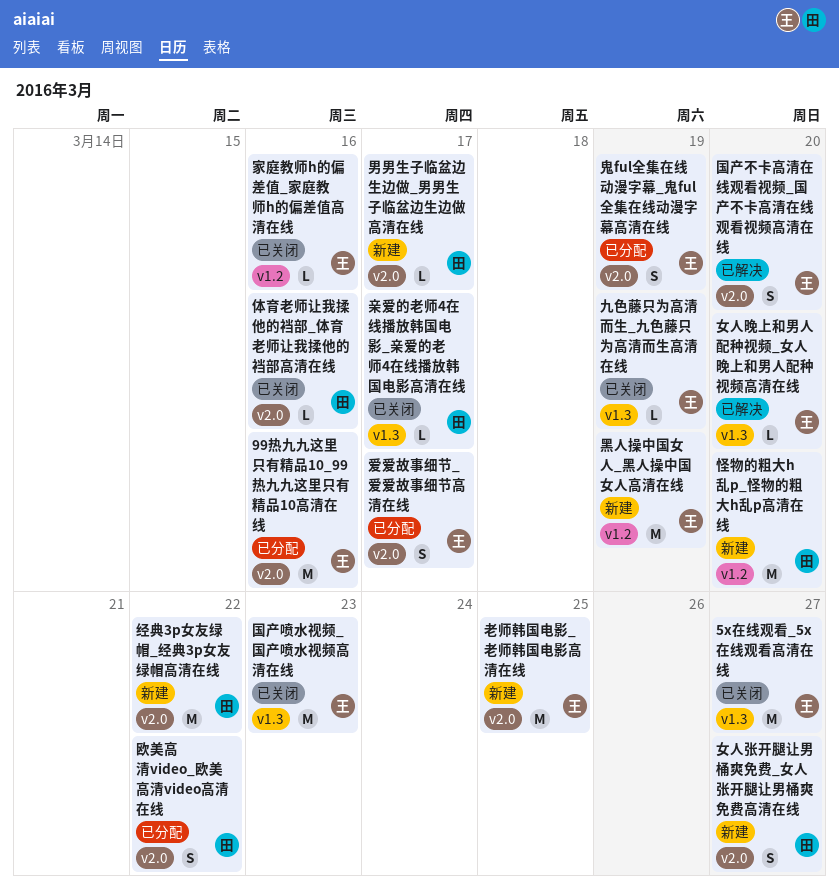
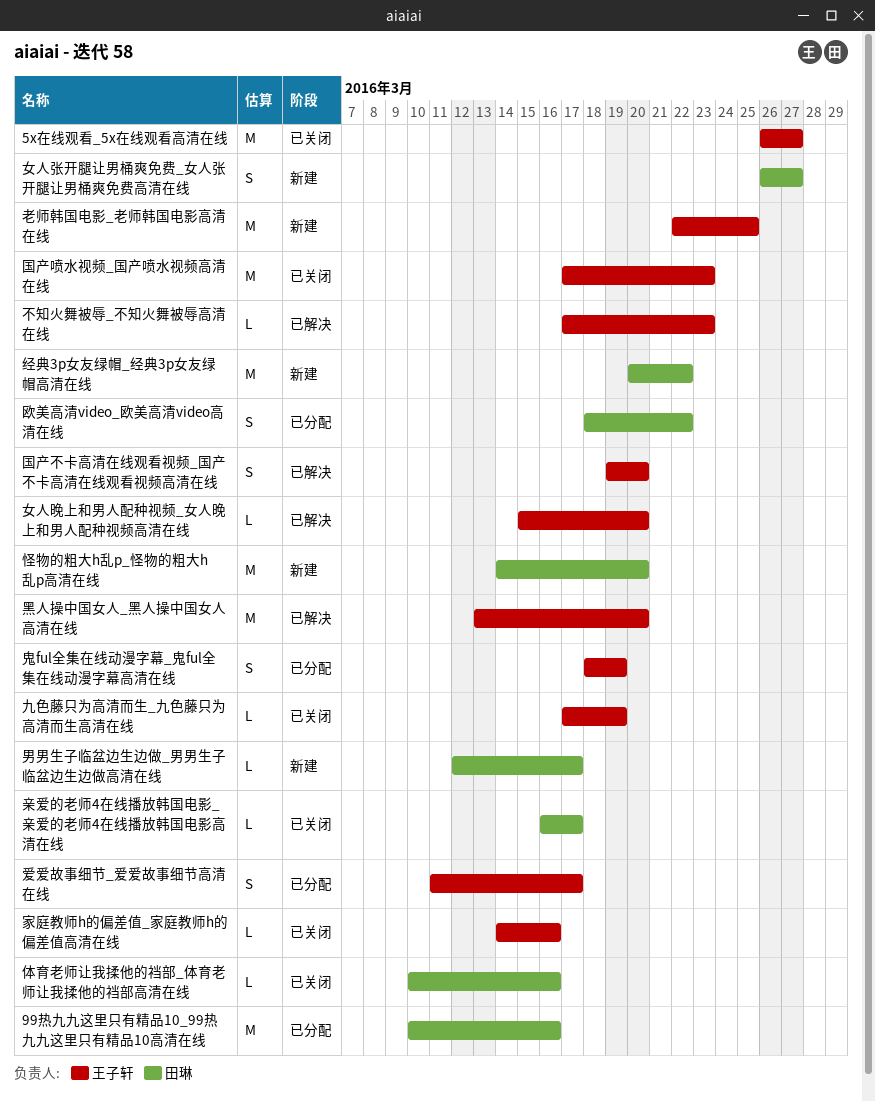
99热九九这里只有精品10_99热九九这里只有精品10高清在线, owner: 王子轩 -> 田琳
不知火舞被辱_不知火舞被辱高清在线: none -> present
黑人操中国女人_黑人操中国女人高清在线, status: 新建 -> 已解决
黑人操中国女人_黑人操中国女人高清在线, due: Mar 19 -> Mar 20

